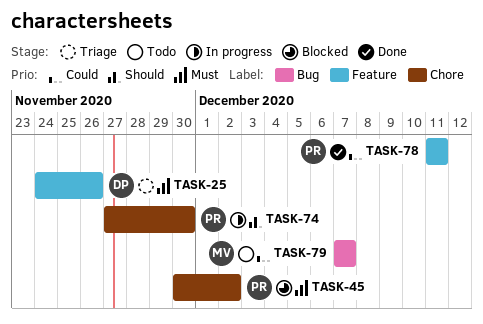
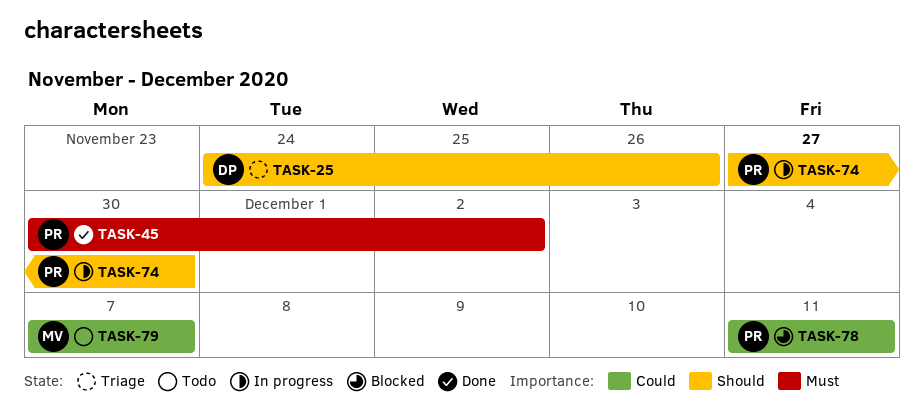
TASK-25, priority: Must -> Should
TASK-45, status: Blocked -> Done
TASK-78, status: Done -> Blocked

